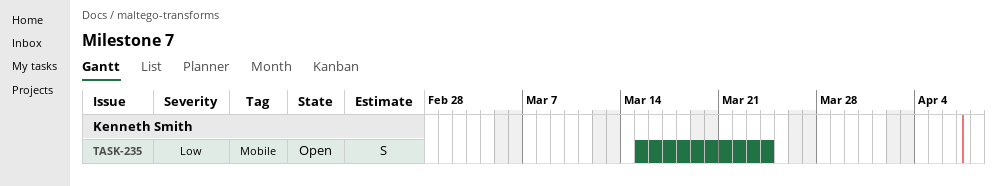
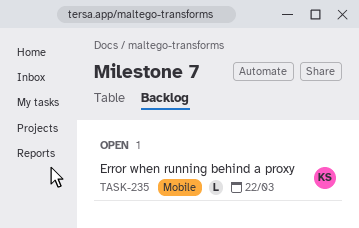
TASK-235, estimate: S -> L
TASK-235, due: Mar 24 -> Mar 22

